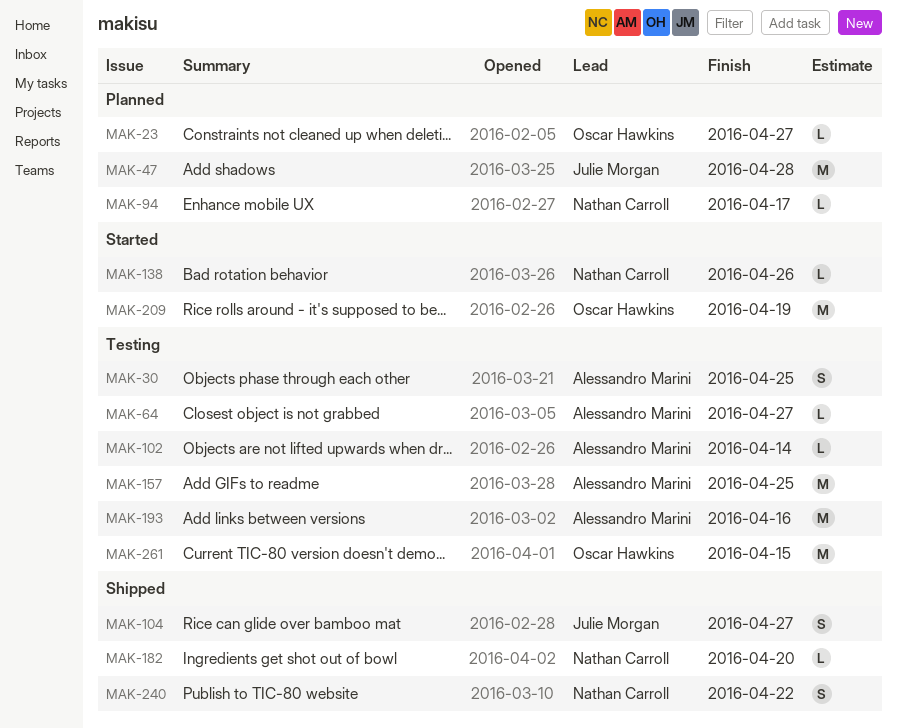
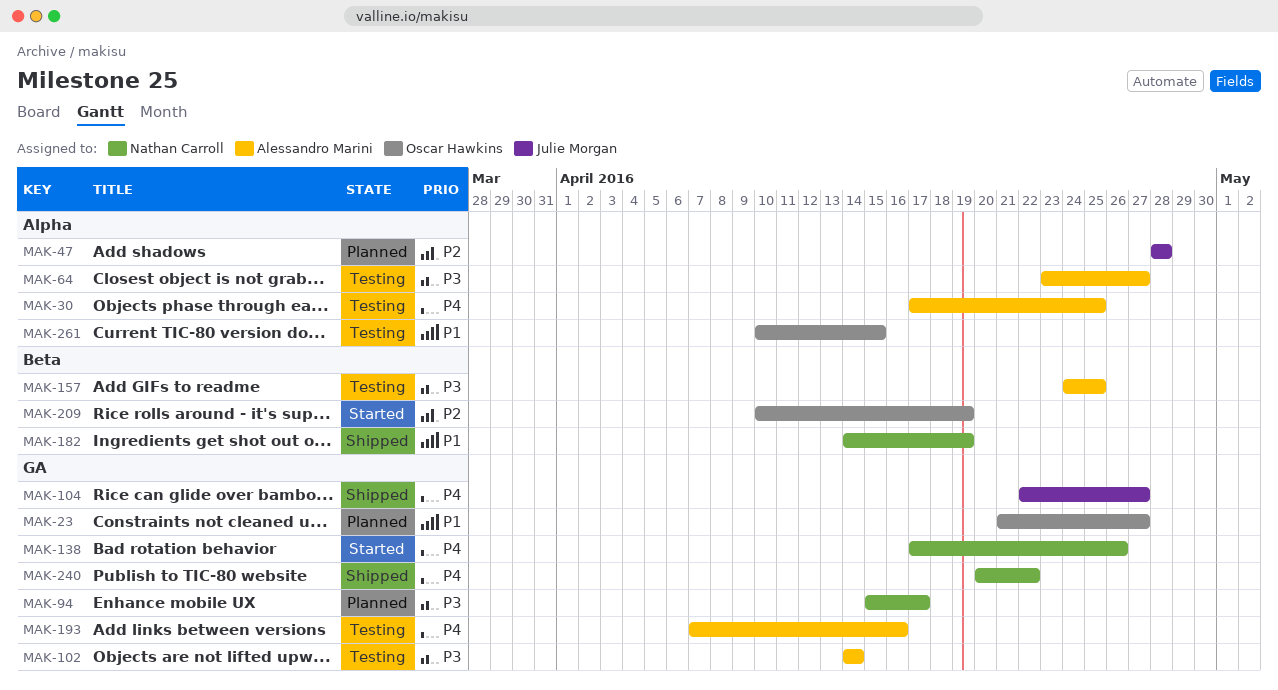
MAK-182, due: Apr 20 -> Apr 19

